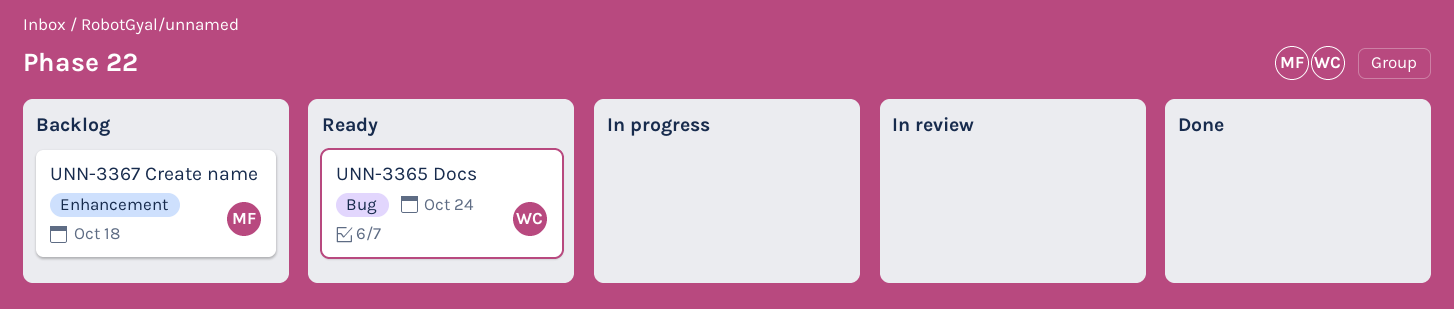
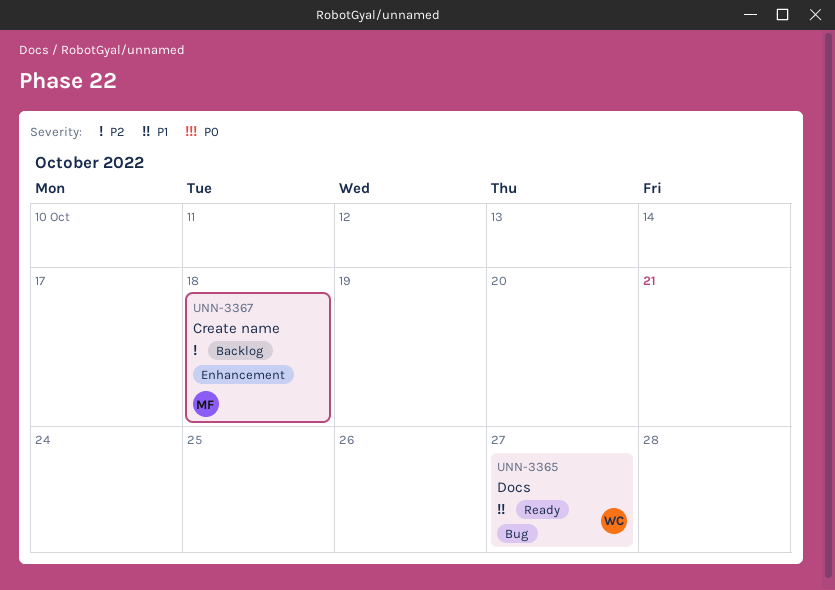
UNN-3365, due: Oct 24 -> Oct 27

